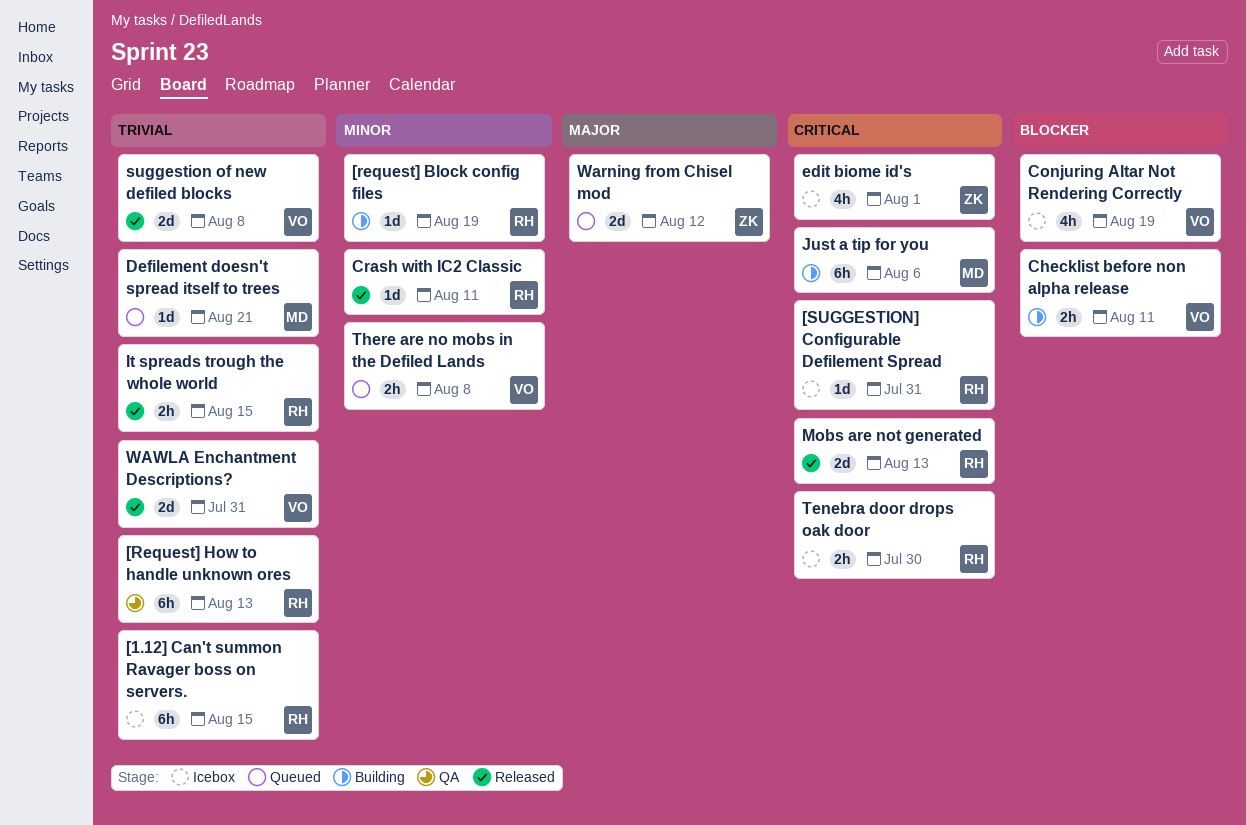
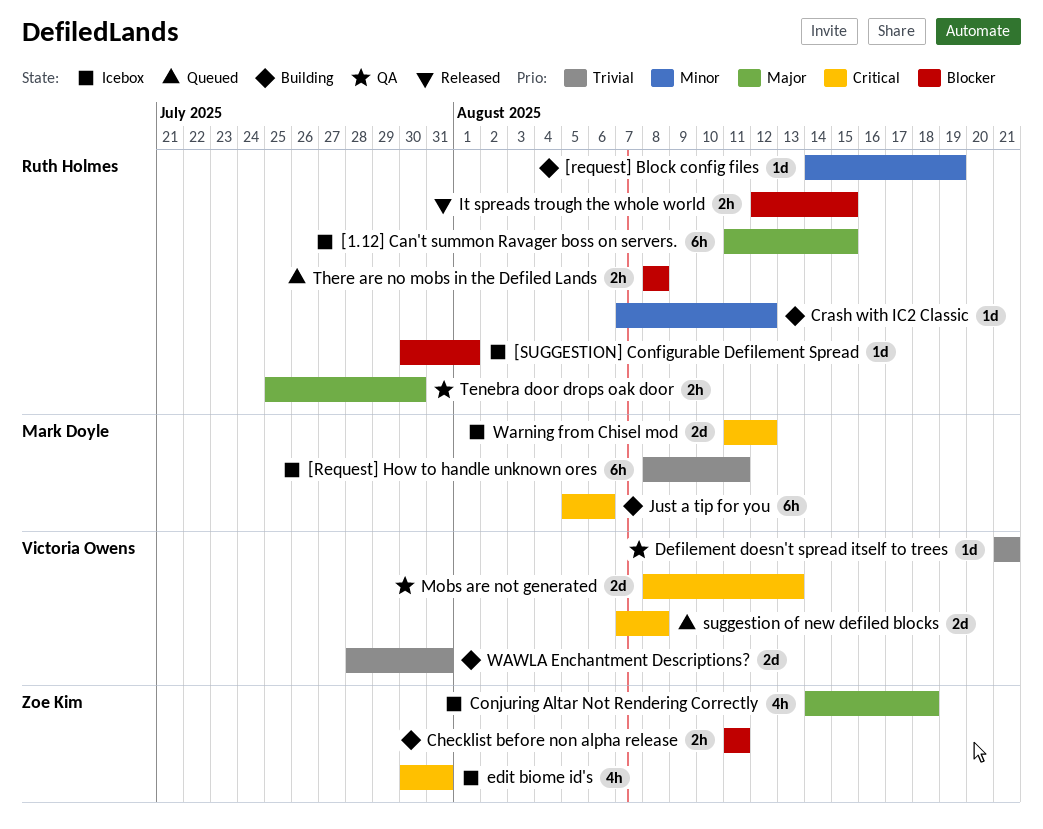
[1.12] Can't summon Ravager boss on servers., priority: Trivial -> Major
[Request] How to handle unknown ores, status: QA -> Icebox
[Request] How to handle unknown ores, owner: Ruth Holmes -> Mark Doyle
[Request] How to handle unknown ores, due: Aug 13 -> Aug 11
[SUGGESTION] Configurable Defilement Spread, priority: Critical -> Blocker
[SUGGESTION] Configurable Defilement Spread, due: Jul 31 -> Aug 1
Checklist before non alpha release, owner: Victoria Owens -> Zoe Kim
Conjuring Altar Not Rendering Correctly, owner: Victoria Owens -> Zoe Kim
Conjuring Altar Not Rendering Correctly, priority: Blocker -> Major
Conjuring Altar Not Rendering Correctly, due: Aug 19 -> Aug 18
Crash with IC2 Classic, status: Released -> Building
Crash with IC2 Classic, due: Aug 11 -> Aug 12
Defilement doesn't spread itself to trees, status: Queued -> QA
Defilement doesn't spread itself to trees, owner: Mark Doyle -> Victoria Owens
edit biome id's, due: Aug 1 -> Jul 31
It spreads trough the whole world, priority: Trivial -> Blocker
Mobs are not generated, status: Released -> QA
Mobs are not generated, owner: Ruth Holmes -> Victoria Owens
suggestion of new defiled blocks, status: Released -> Queued
suggestion of new defiled blocks, priority: Trivial -> Critical
Tenebra door drops oak door, status: Icebox -> QA
Tenebra door drops oak door, priority: Critical -> Major
There are no mobs in the Defiled Lands, owner: Victoria Owens -> Ruth Holmes
There are no mobs in the Defiled Lands, priority: Minor -> Blocker
Warning from Chisel mod, status: Queued -> Icebox
Warning from Chisel mod, owner: Zoe Kim -> Mark Doyle
Warning from Chisel mod, priority: Major -> Critical
WAWLA Enchantment Descriptions?, status: Released -> Building

